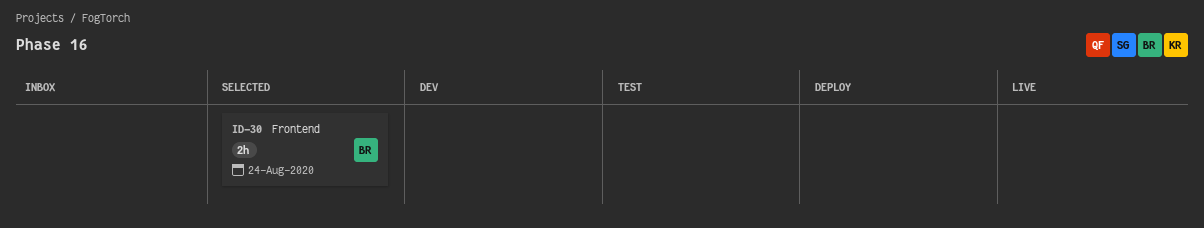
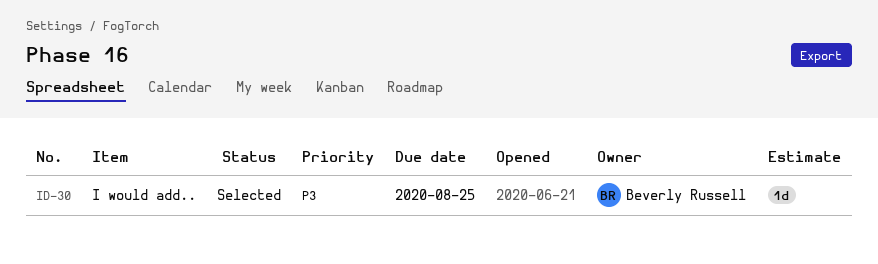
ID-30, estimate: 2h -> 1d
ID-30, due: Aug 24 -> Aug 25

